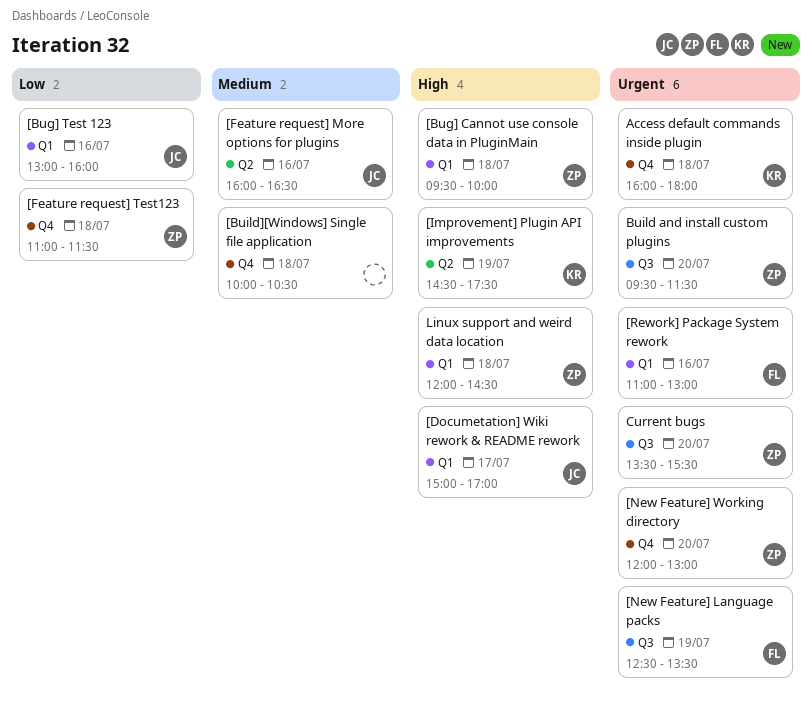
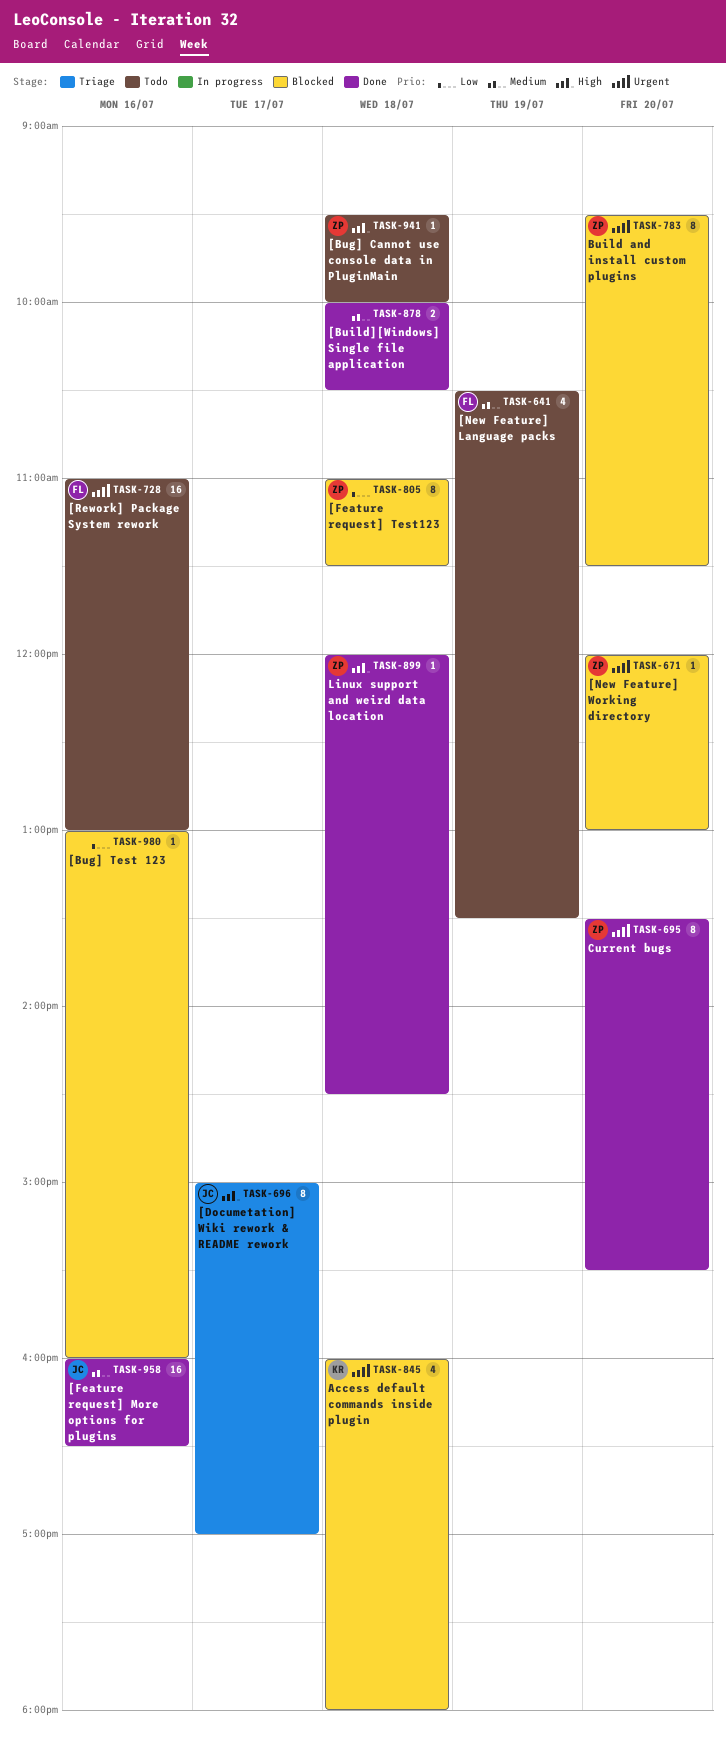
[Bug] Test 123, owner: JC -> none
[Improvement] Plugin API improvements: present -> none
[New Feature] Language packs, priority: Urgent -> Medium
[New Feature] Language packs, begins: 12:30 -> 10:30

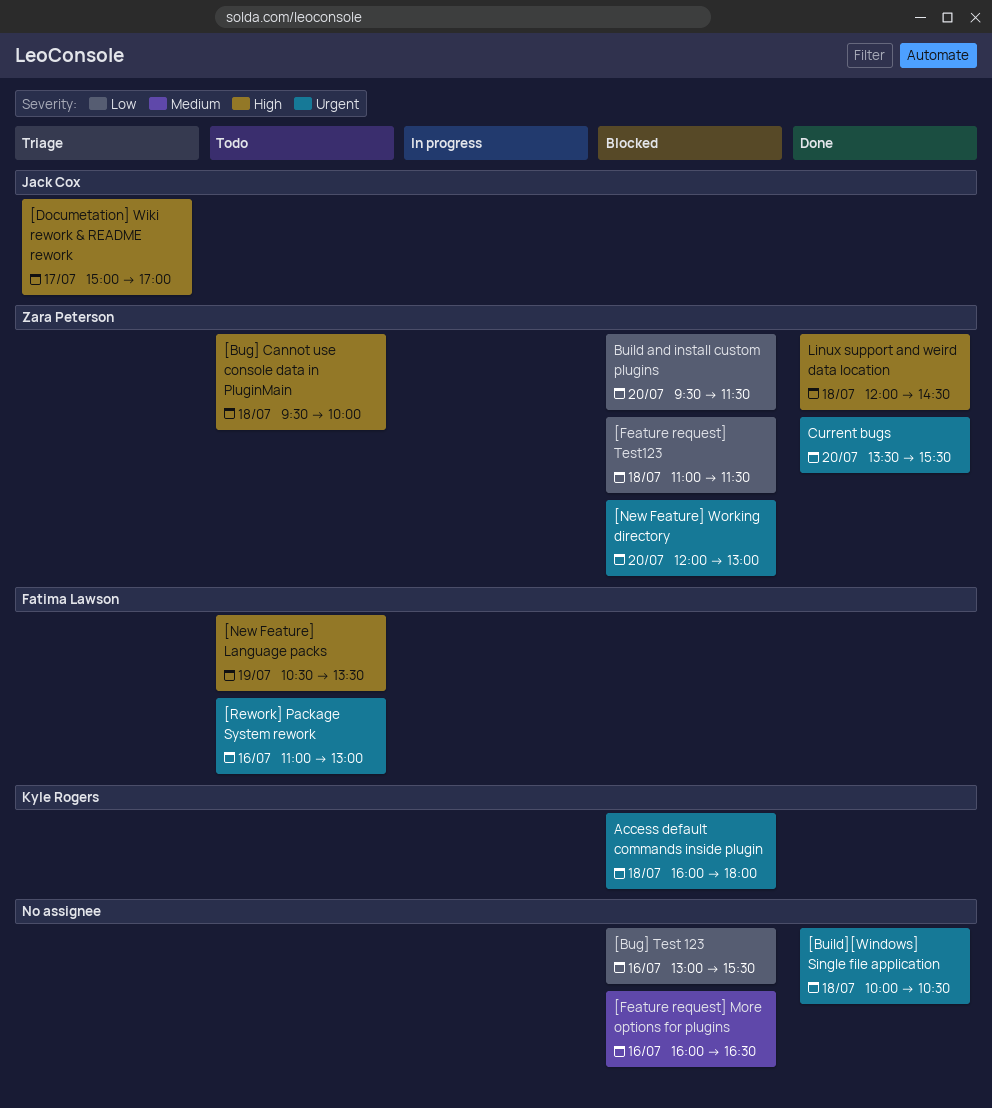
[Bug] Test 123, ends: 16:00 -> 15:30
[Build][Windows] Single file application, priority: Medium -> Urgent
[Feature request] More options for plugins, status: Done -> Blocked
[Feature request] More options for plugins, owner: Jack Cox -> none
[New Feature] Language packs, priority: Medium -> High
Build and install custom plugins, priority: Urgent -> Low

